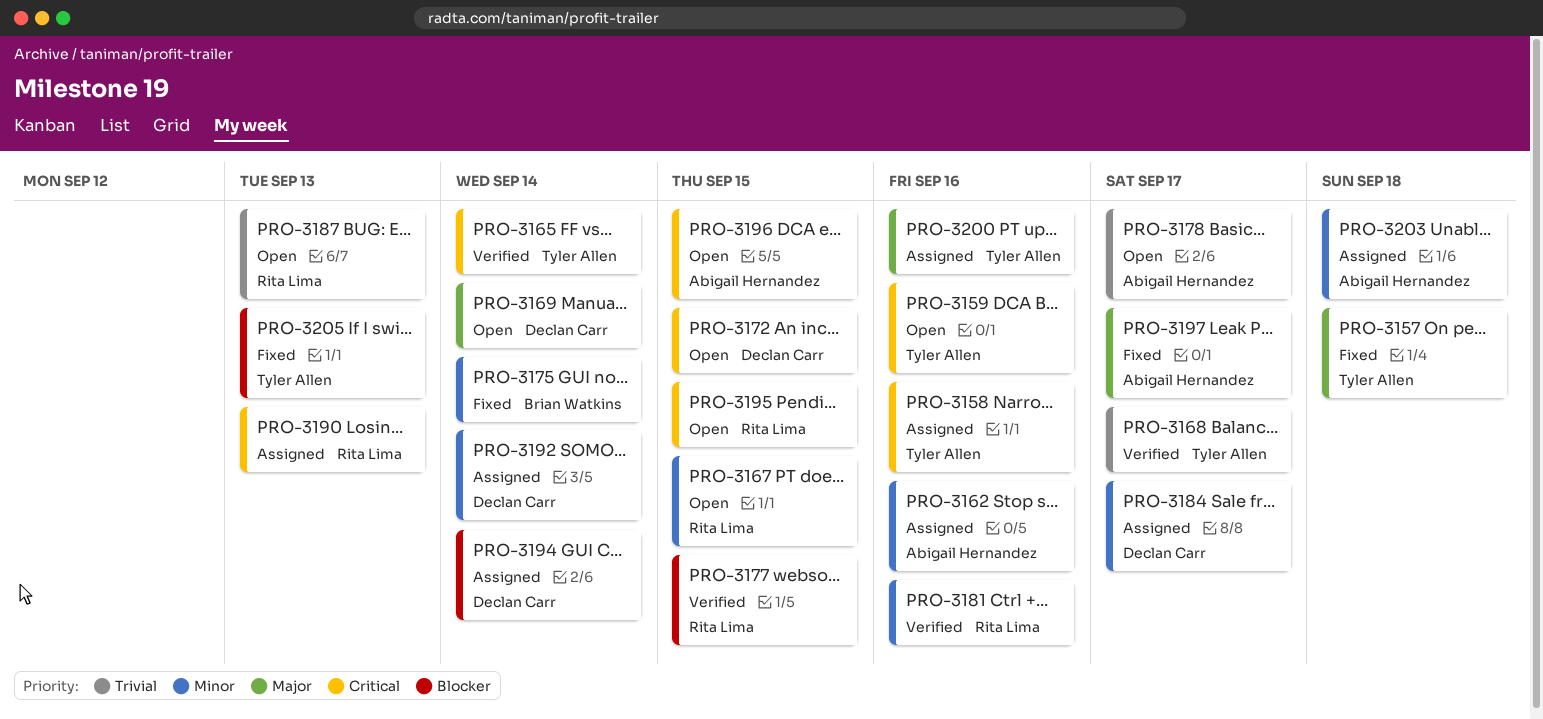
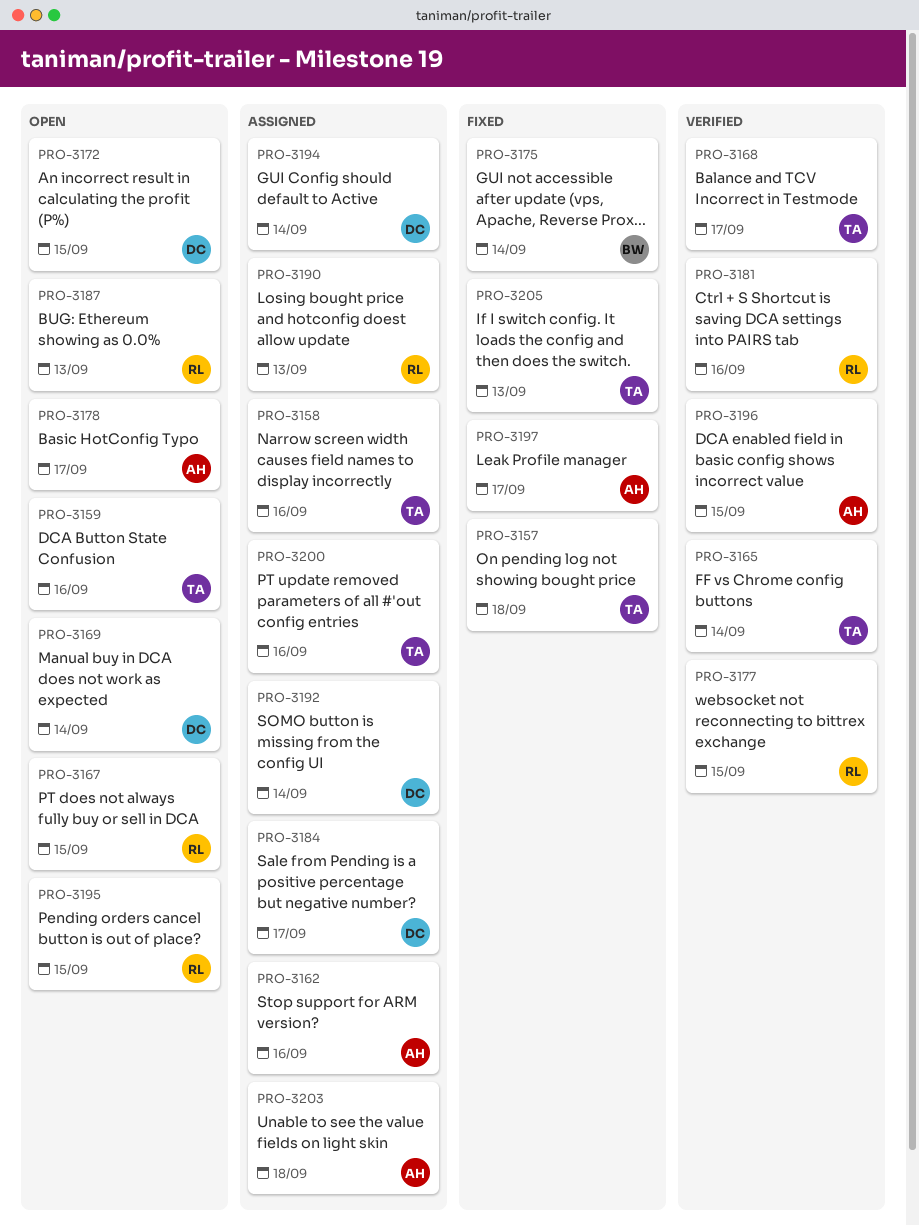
PRO-3196, status: Open -> Verified

